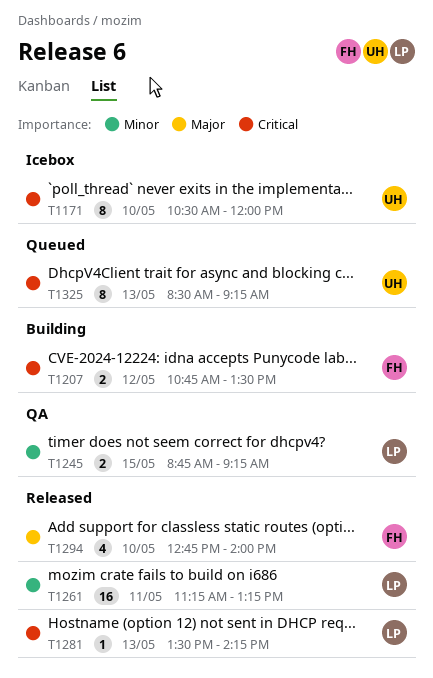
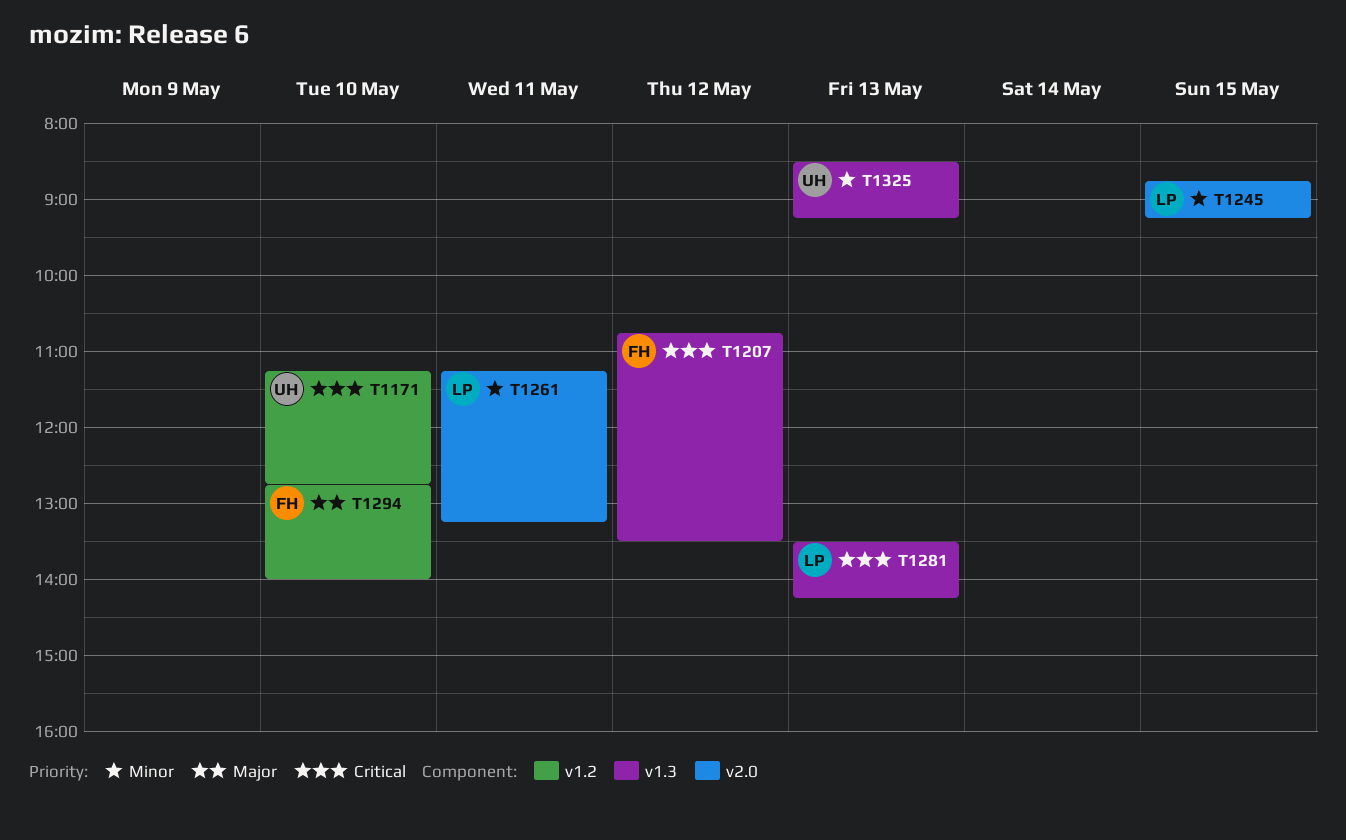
T1171, begins: 10:30 -> 11:15
T1171, ends: 12:00 -> 12:45
T1325, priority: Critical -> Minor

